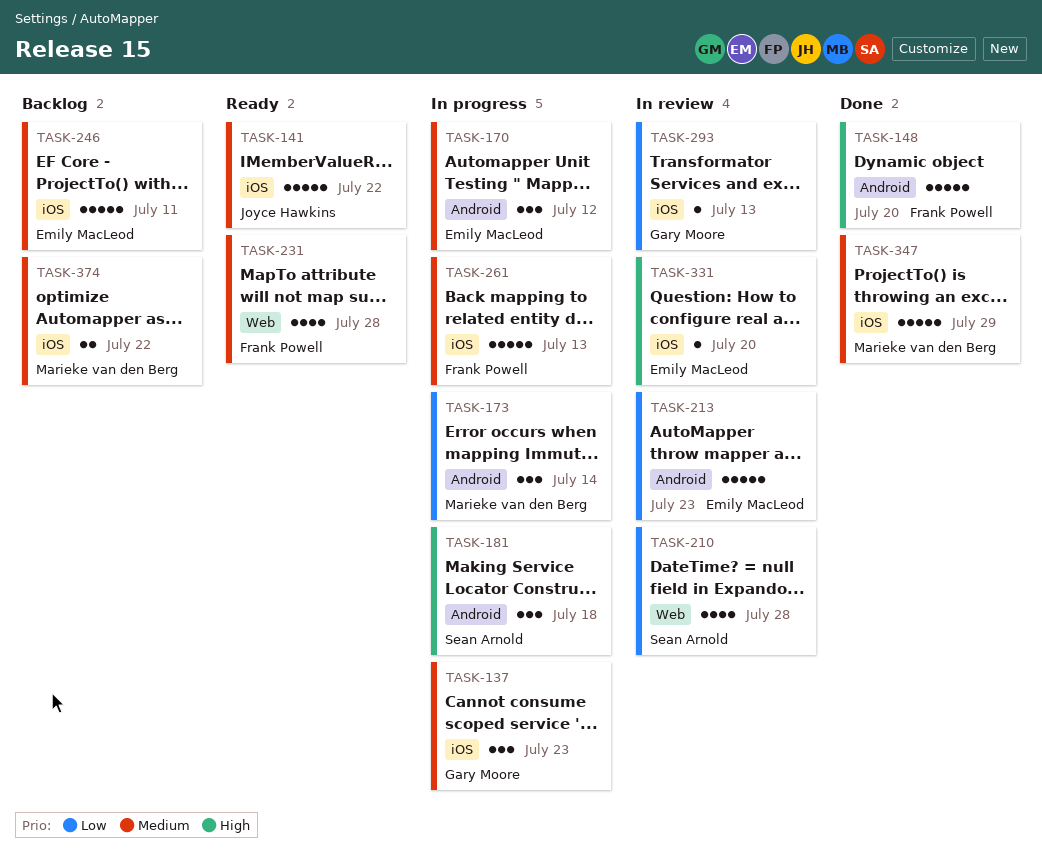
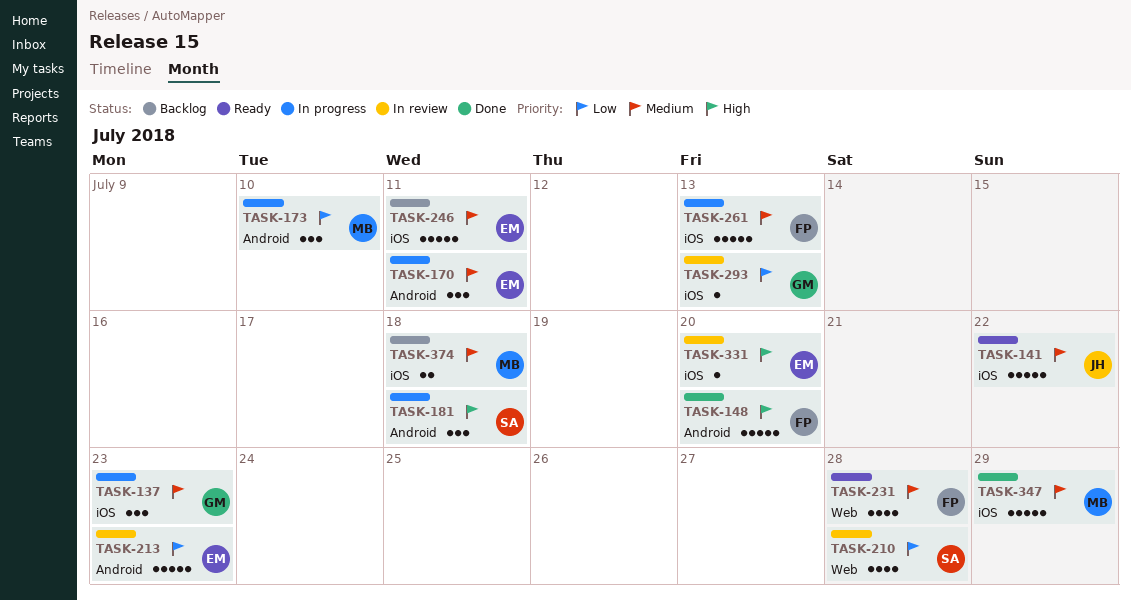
TASK-170, due: Jul 12 -> Jul 11
TASK-173, due: Jul 14 -> Jul 10
TASK-374, due: Jul 22 -> Jul 18

